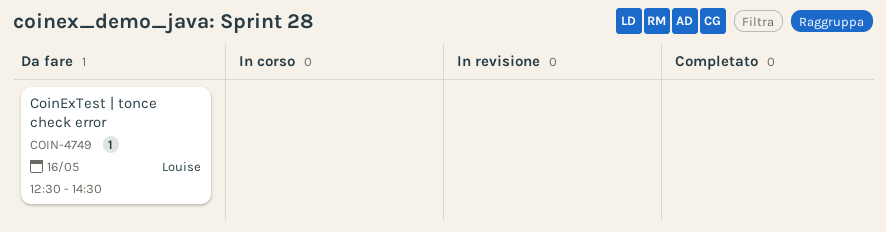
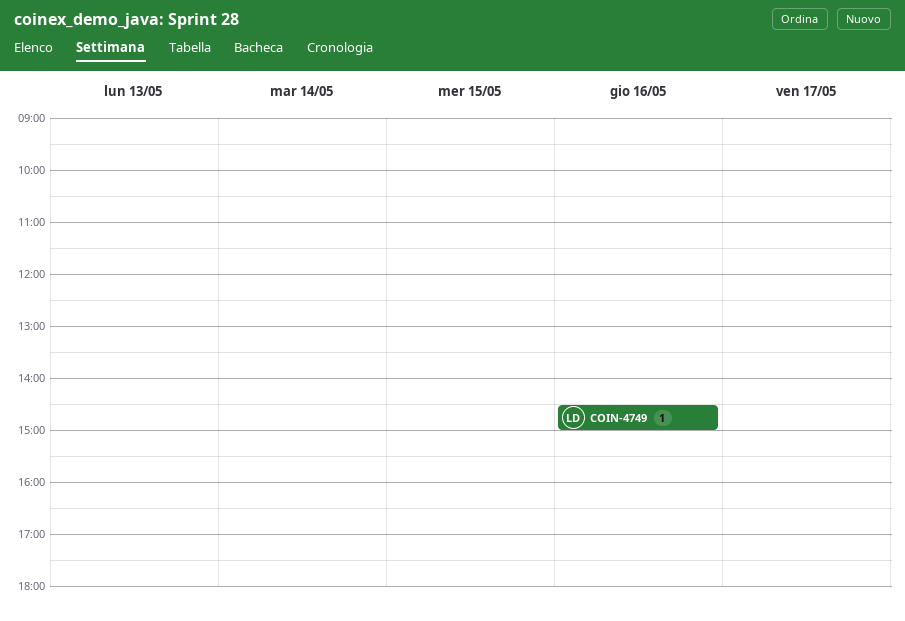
COIN-4749, begins: 12:30 -> 14:30
COIN-4749, ends: 14:30 -> 15:00

